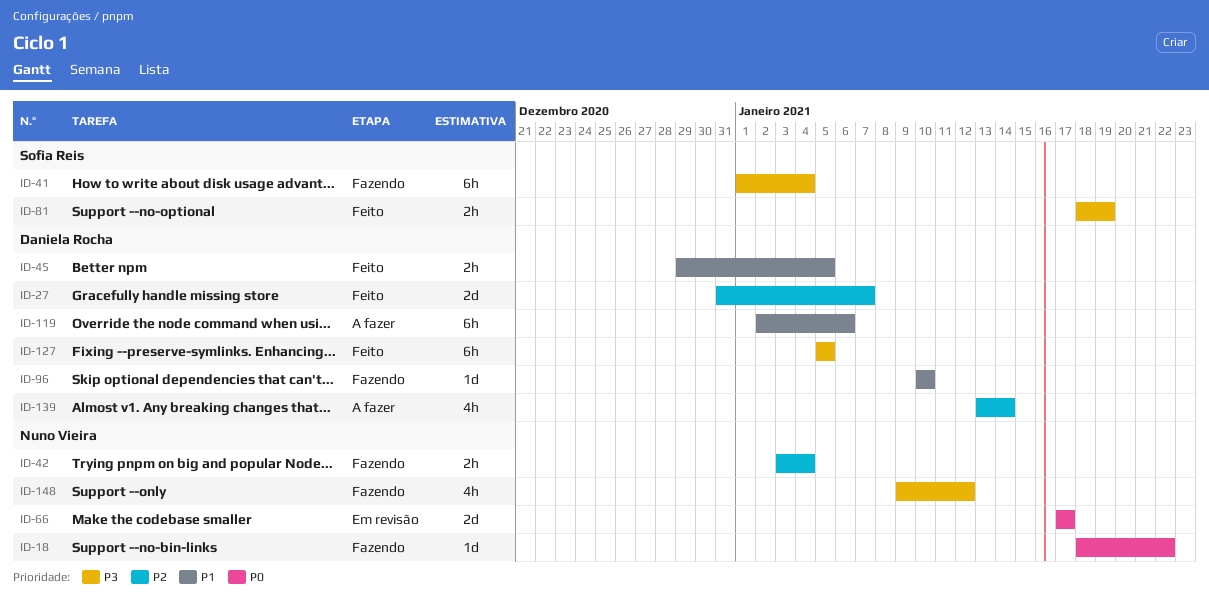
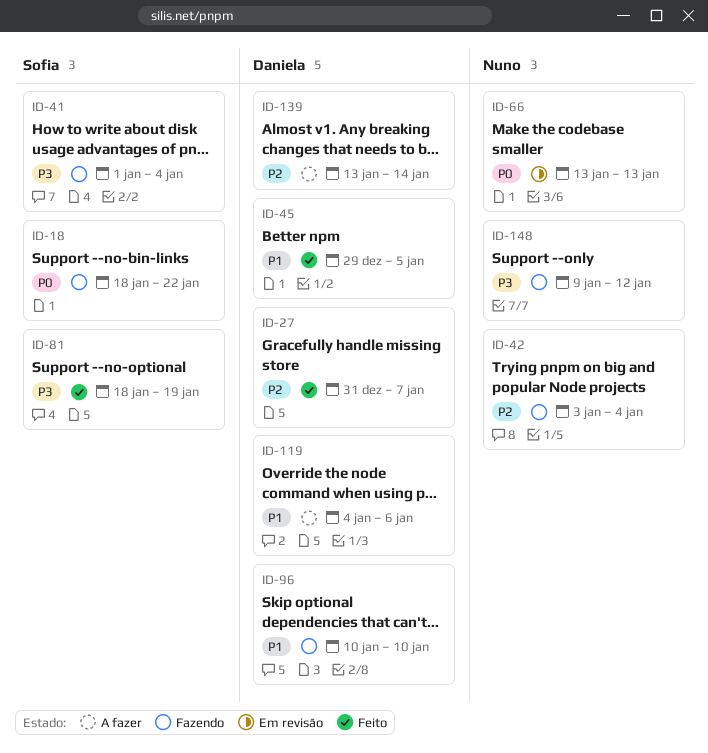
ID-18, owner: Nuno Vieira -> Sofia Reis
ID-66, start: Jan 17 -> Jan 13
ID-66, due: Jan 17 -> Jan 13
ID-119, start: Jan 2 -> Jan 4
ID-127: present -> none

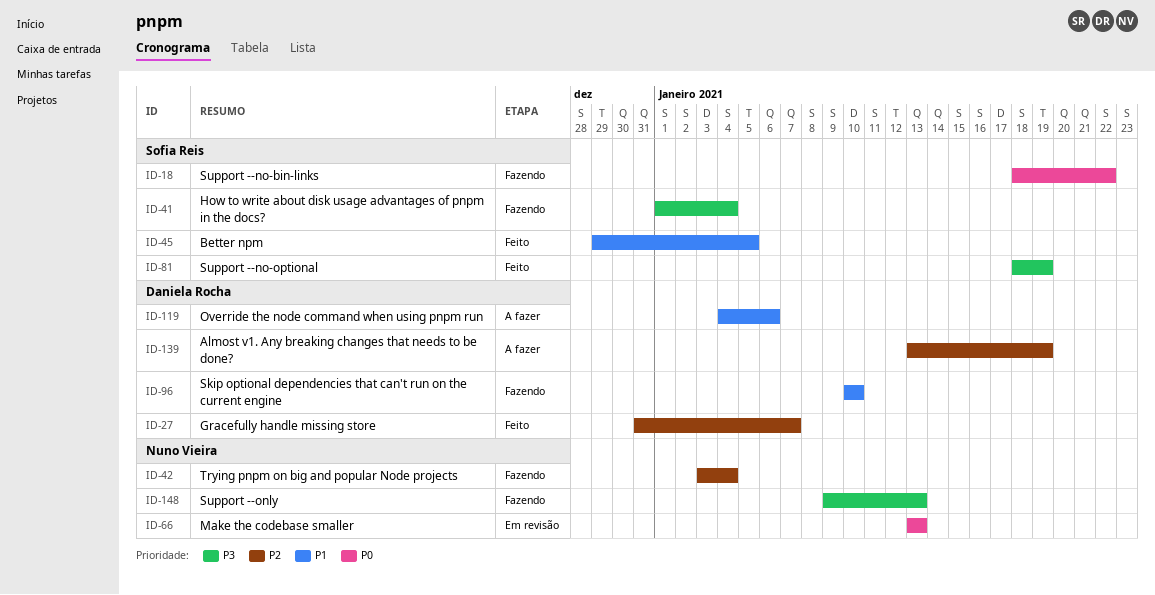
ID-45, owner: Daniela Rocha -> Sofia Reis
ID-139, due: Jan 14 -> Jan 19
ID-148, due: Jan 12 -> Jan 13

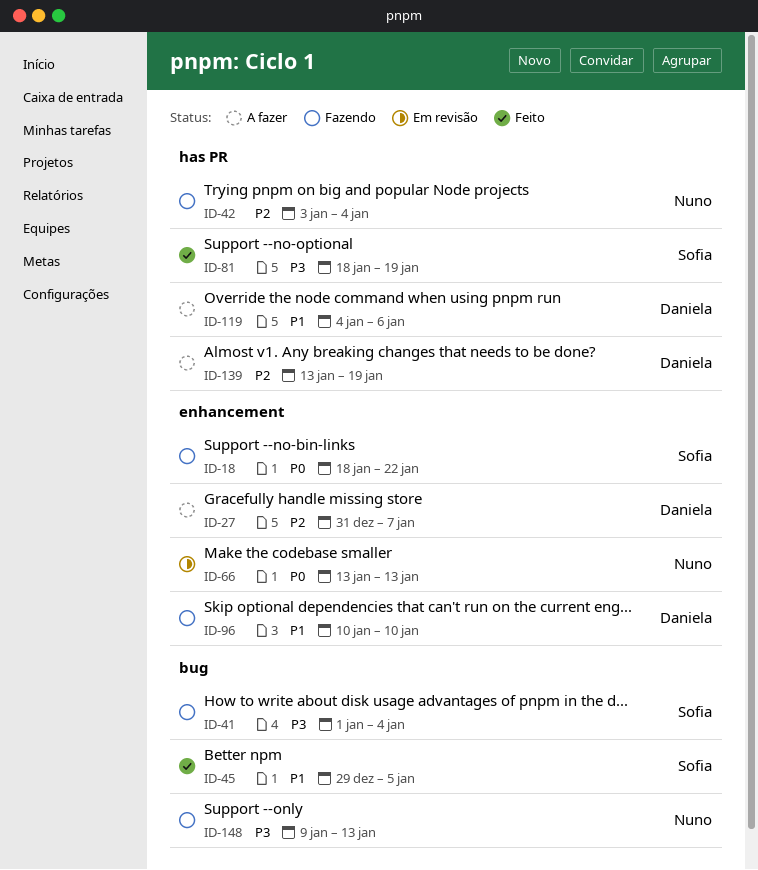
ID-27, status: Feito -> A fazer

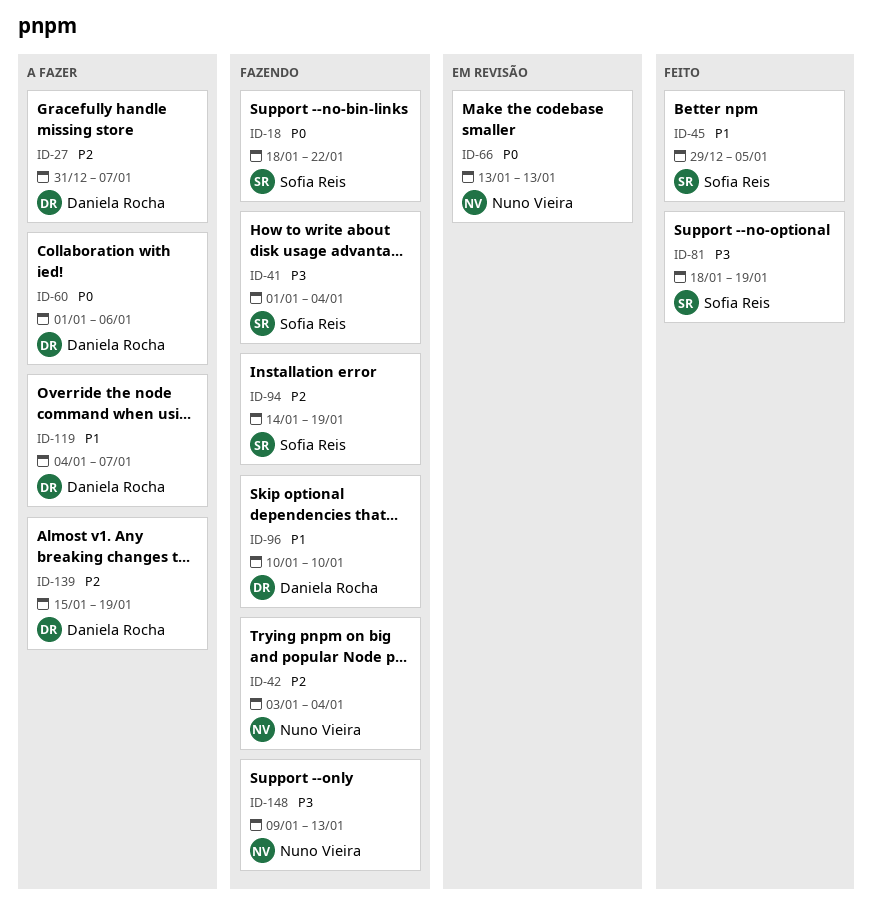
ID-60: none -> present
ID-94: none -> present
ID-119, due: Jan 6 -> Jan 7
ID-139, start: Jan 13 -> Jan 15

